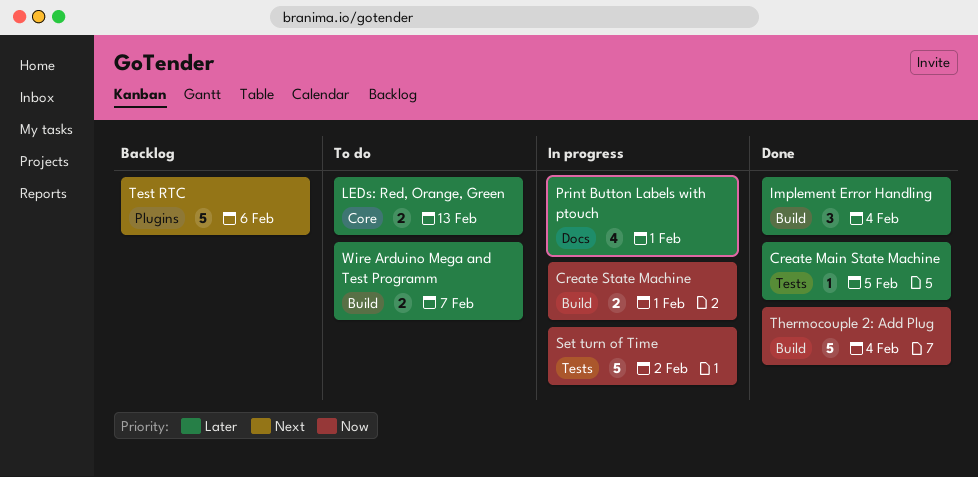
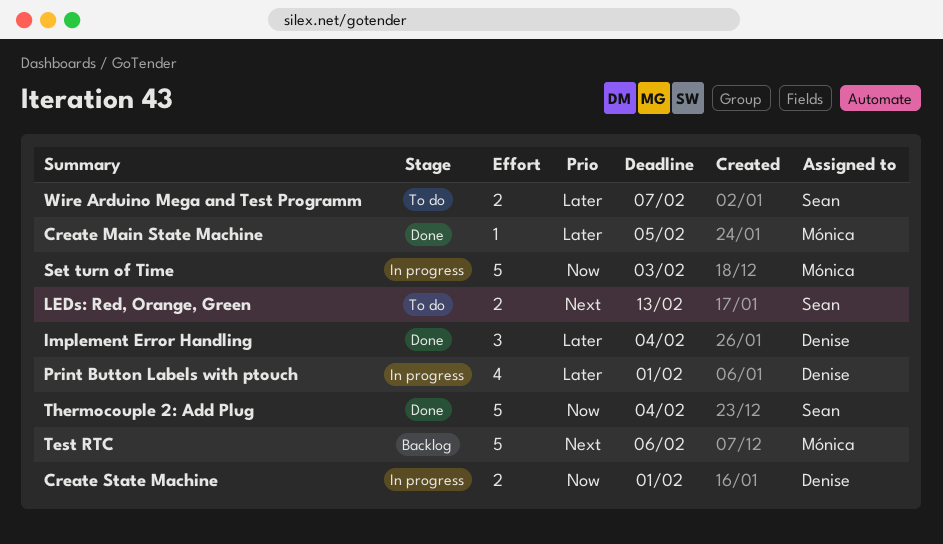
LEDs: Red, Orange, Green, priority: Later -> Next
Set turn of Time, due: Feb 2 -> Feb 3

